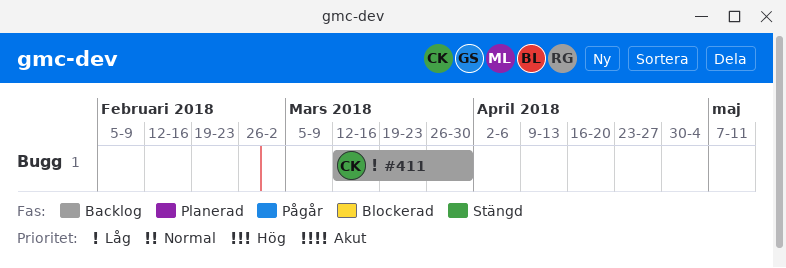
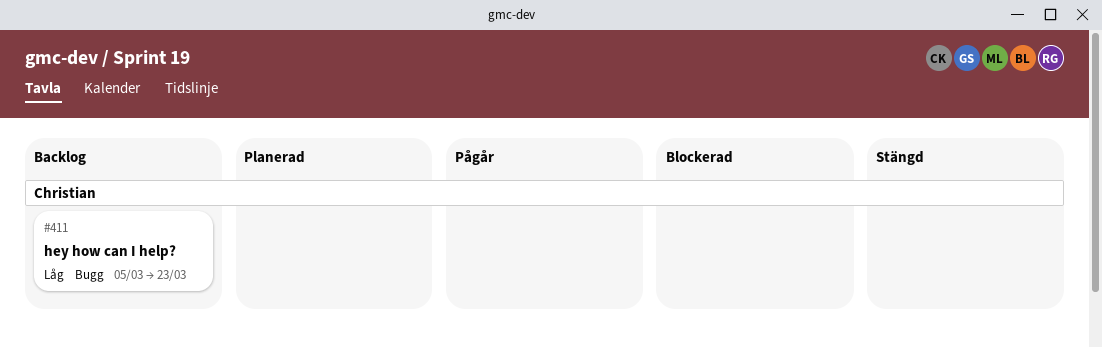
#411, start: Mar 12 -> Mar 5
#411, due: Mar 30 -> Mar 23

